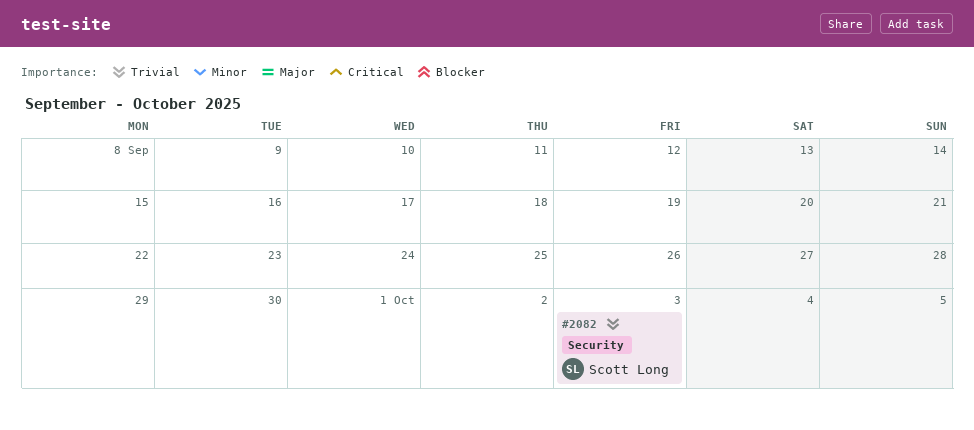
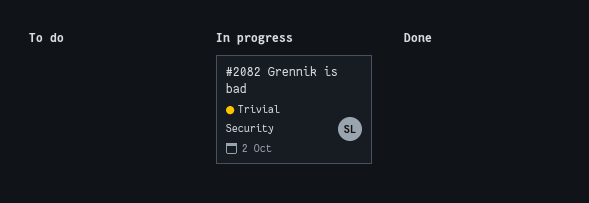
#2082, due: Oct 3 -> Oct 2

